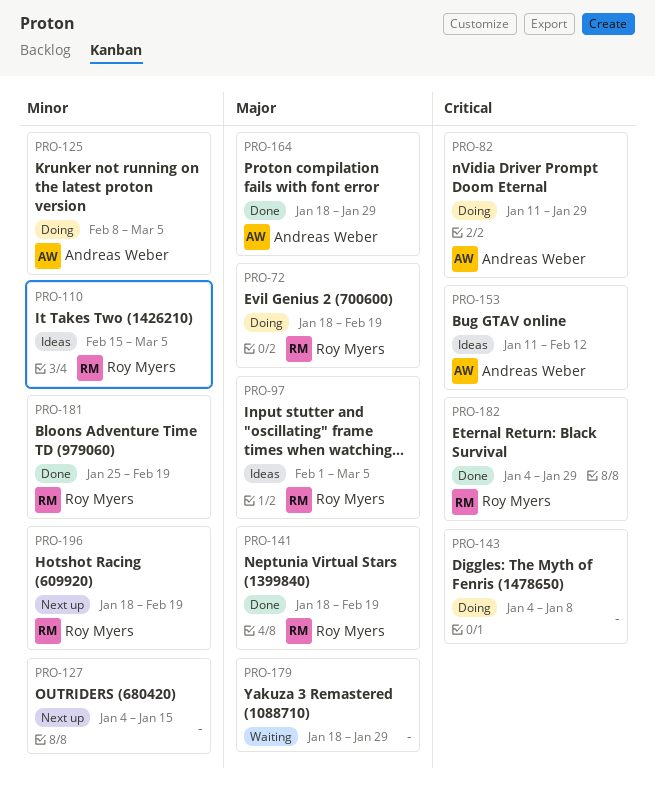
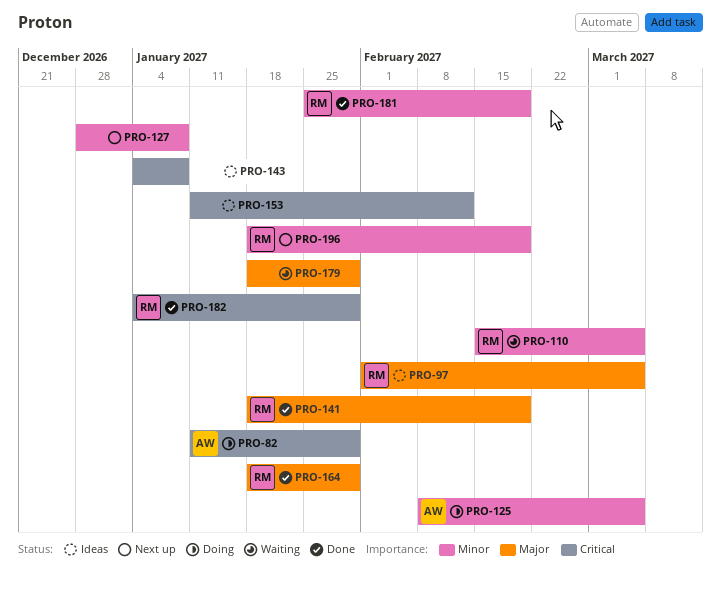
PRO-72: present -> none
PRO-110, status: Ideas -> Waiting
PRO-127, start: Jan 4 -> Dec 28
PRO-127, due: Jan 15 -> Jan 8
PRO-143, status: Doing -> Ideas
PRO-153, owner: Andreas Weber -> none
PRO-164, owner: Andreas Weber -> Roy Myers

